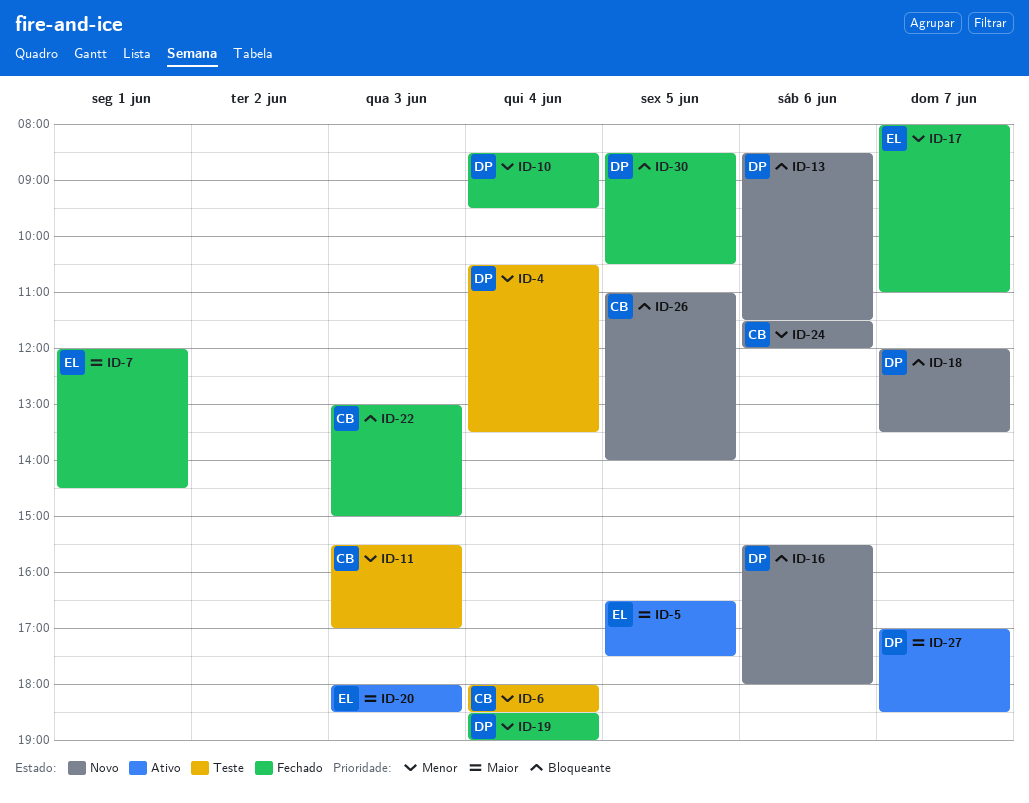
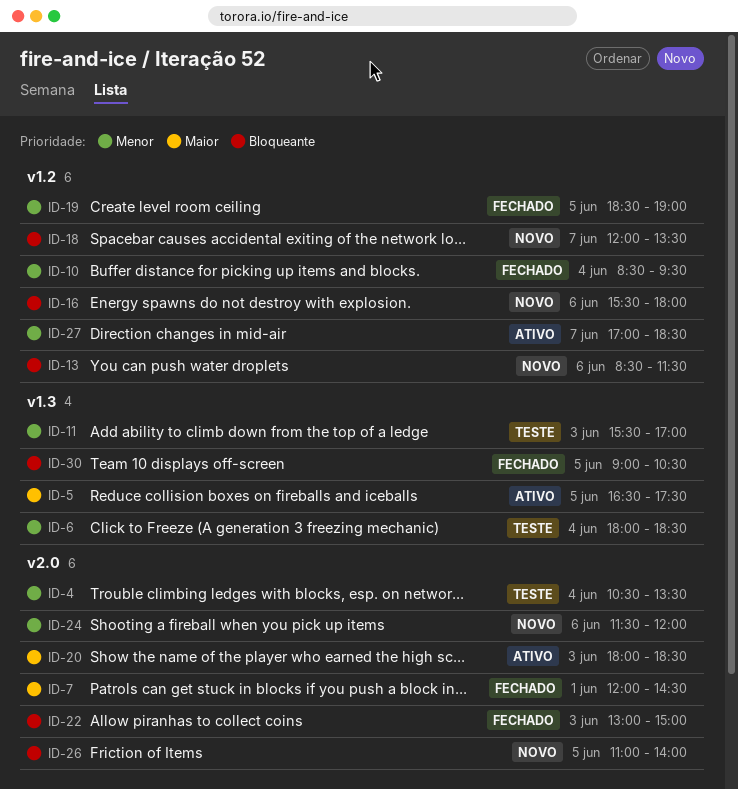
ID-17: present -> none
ID-19, day: Jun 4 -> Jun 5
ID-27, priority: Maior -> Menor
ID-30, begins: 08:30 -> 09:00

